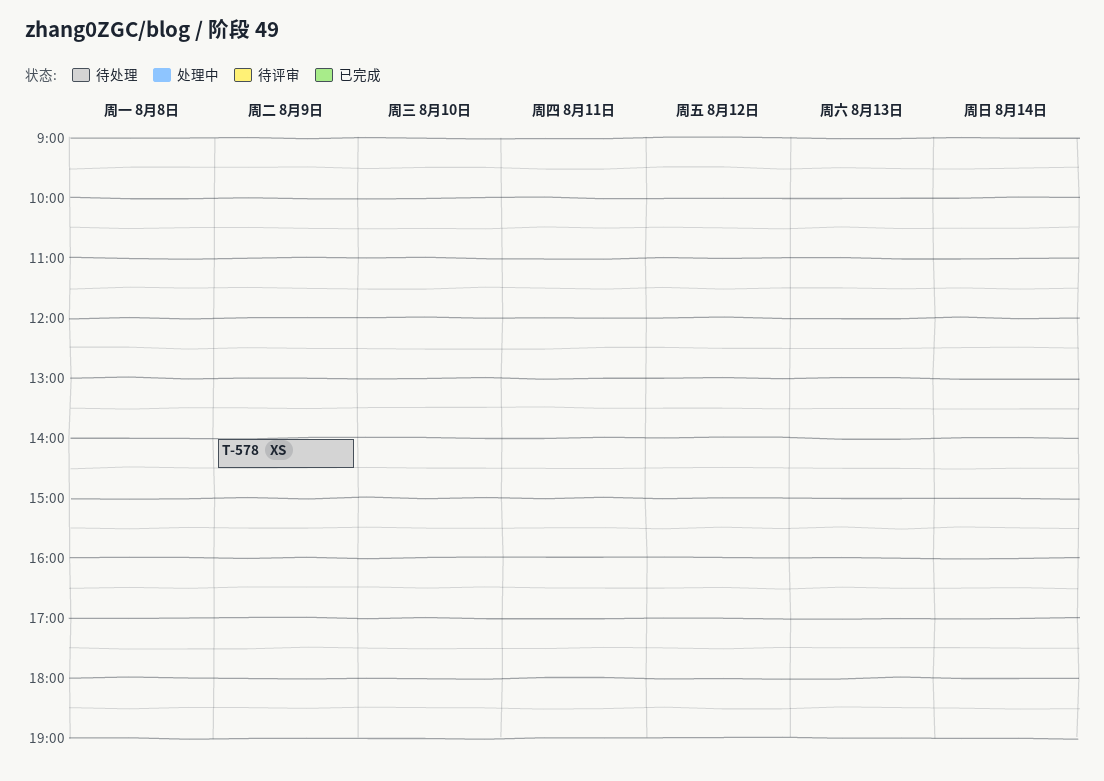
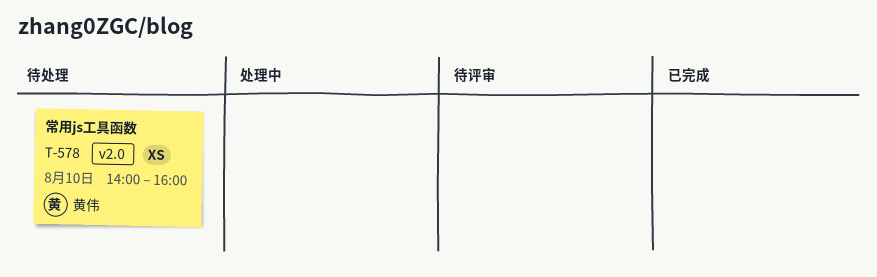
T-578, day: Aug 9 -> Aug 10
T-578, ends: 14:30 -> 16:00

